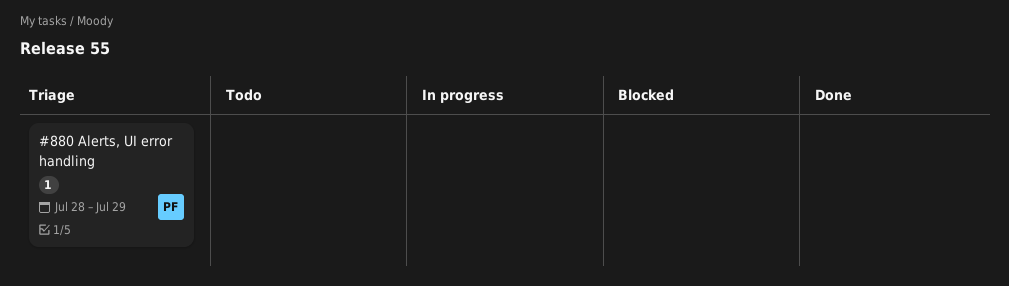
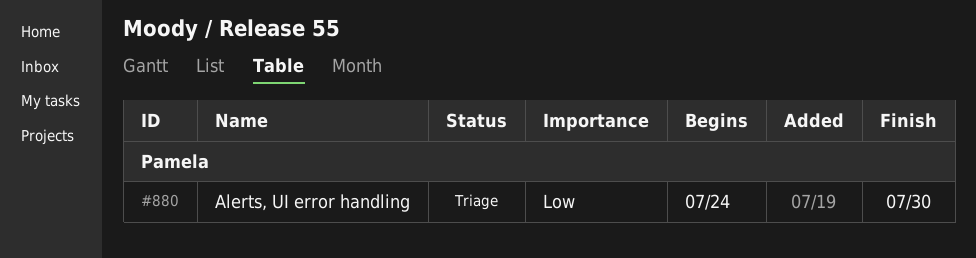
#880, start: Jul 28 -> Jul 24
#880, due: Jul 29 -> Jul 30

